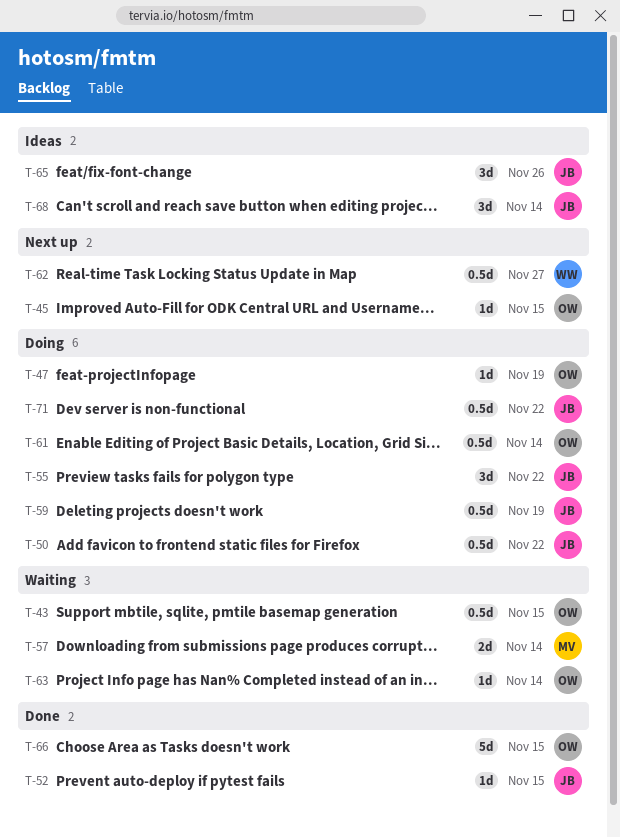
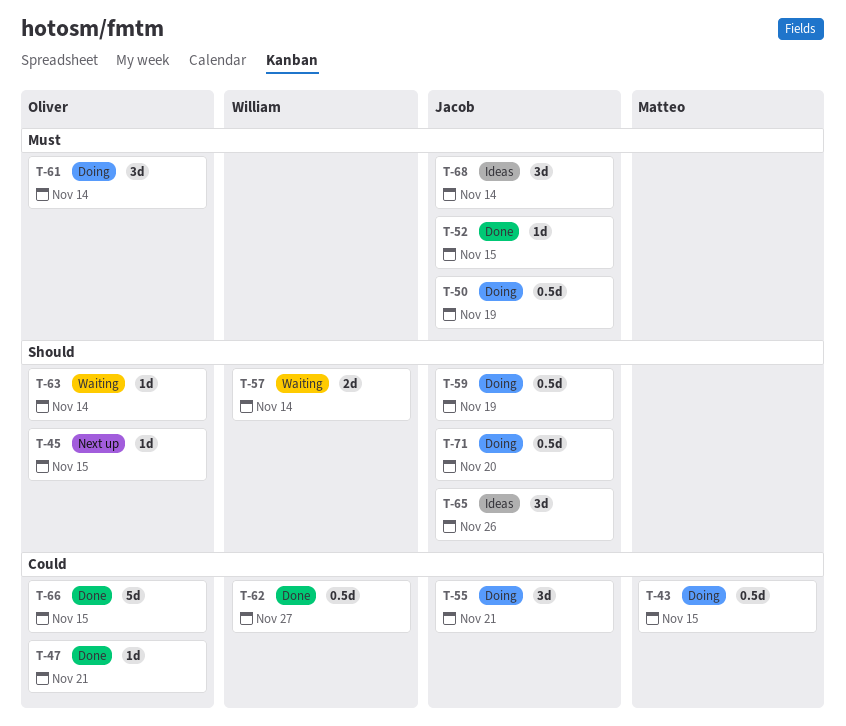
T-43, status: Waiting -> Doing
T-43, owner: Oliver -> Matteo
T-47, status: Doing -> Done
T-47, due: Nov 19 -> Nov 21
T-50, due: Nov 22 -> Nov 19
T-55, due: Nov 22 -> Nov 21
T-57, owner: Matteo -> William
T-61, estimate: 0.5d -> 3d
T-62, status: Next up -> Done
T-71, due: Nov 22 -> Nov 20

